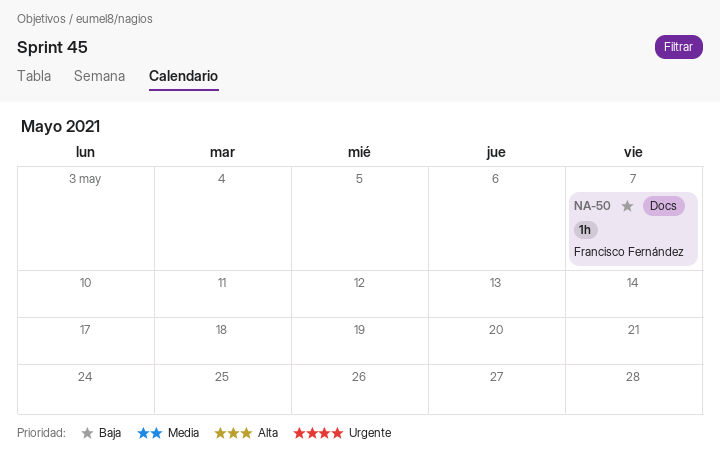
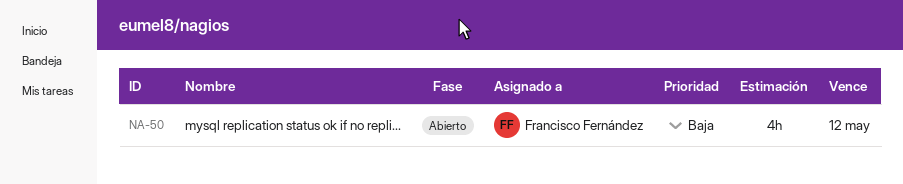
NA-50, estimate: 1h -> 4h
NA-50, due: May 7 -> May 12

